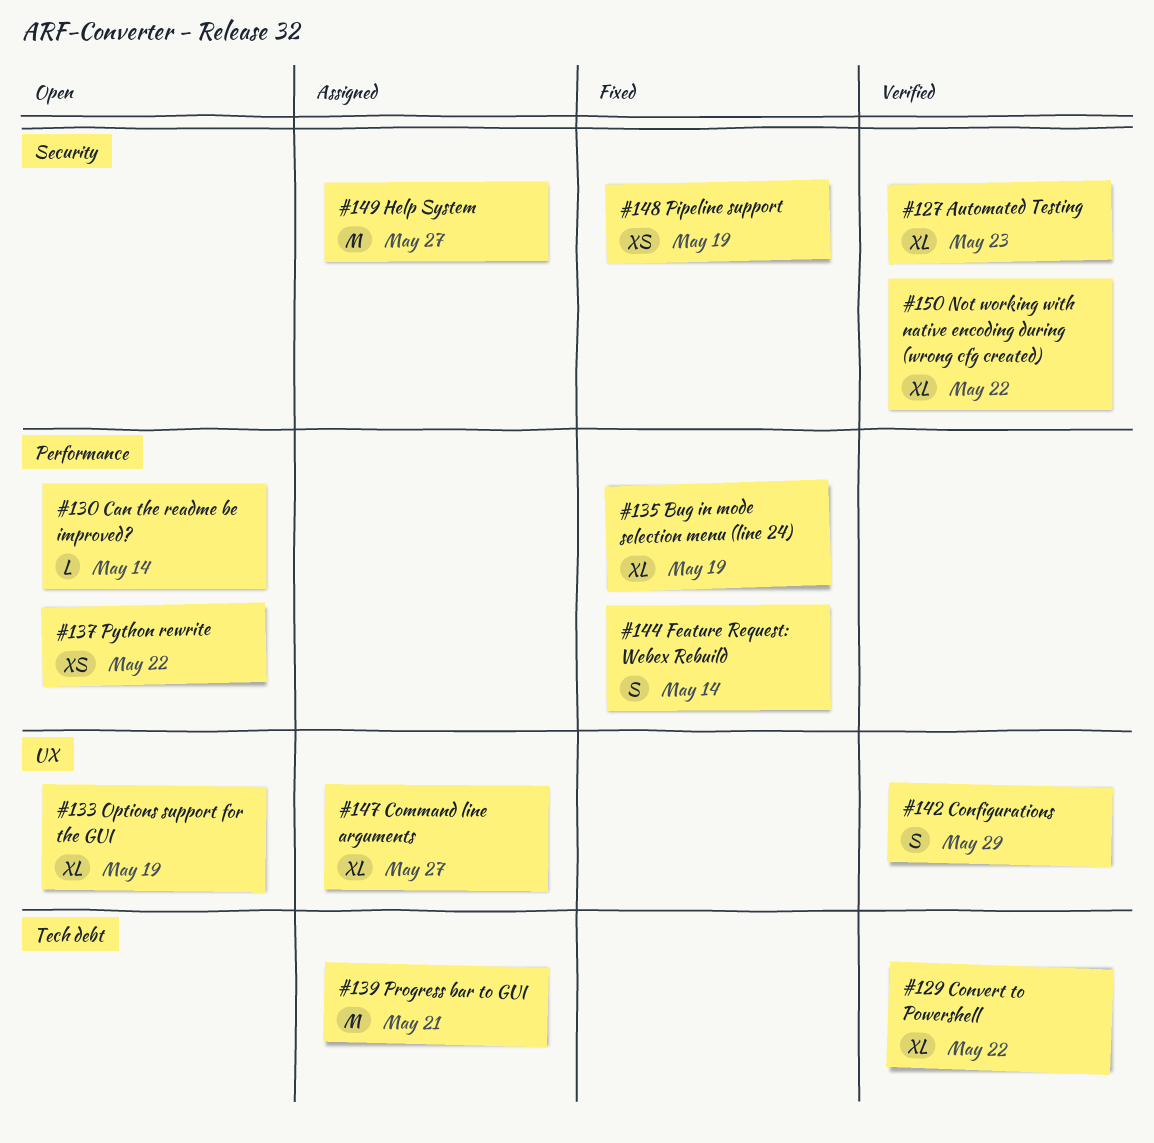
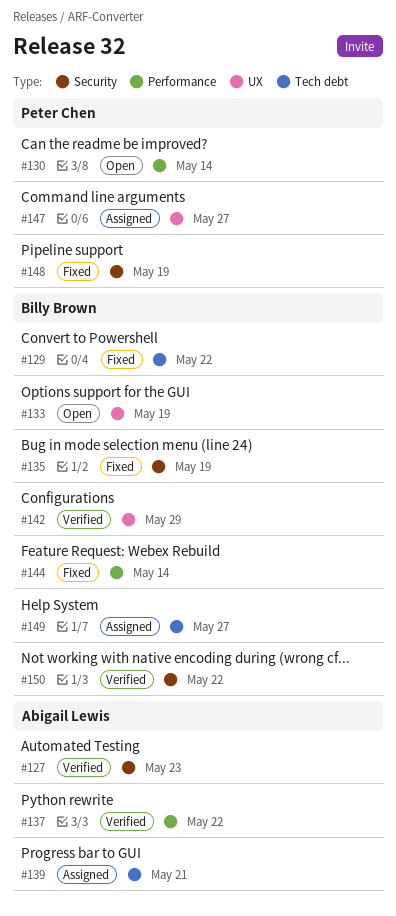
#129, status: Verified -> Fixed
#135, label: Performance -> Security
#137, status: Open -> Verified
#149, label: Security -> Tech debt

